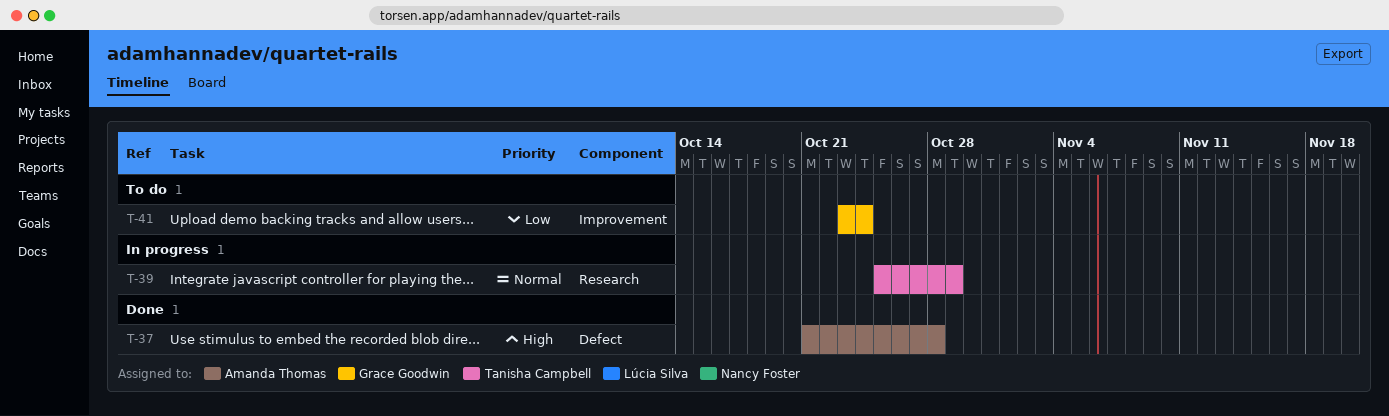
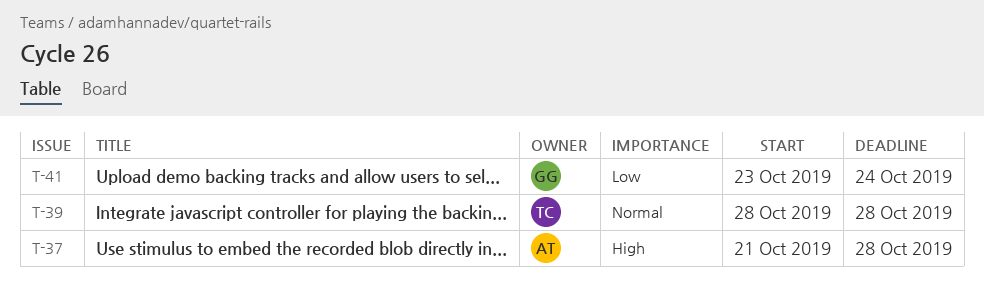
T-39, start: Oct 25 -> Oct 28
T-39, due: Oct 29 -> Oct 28

